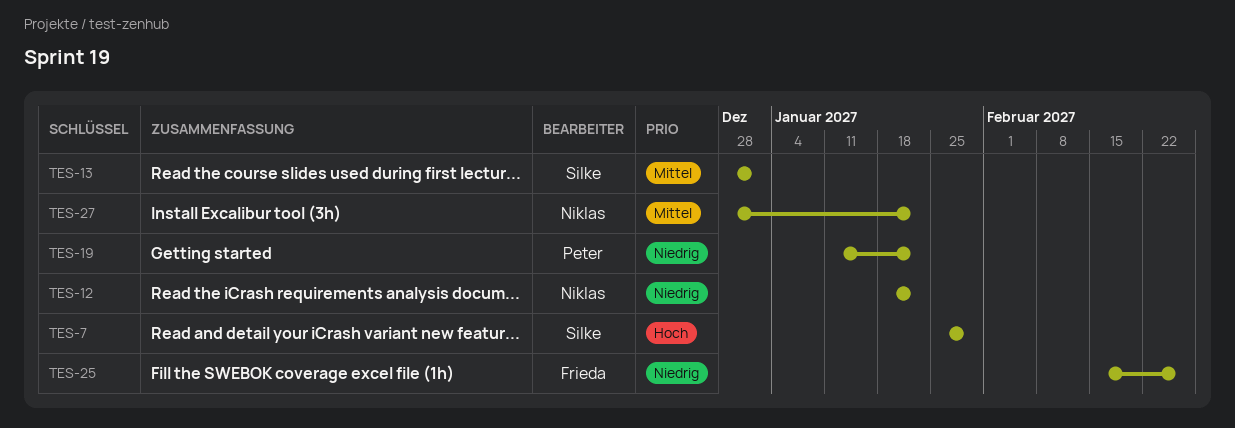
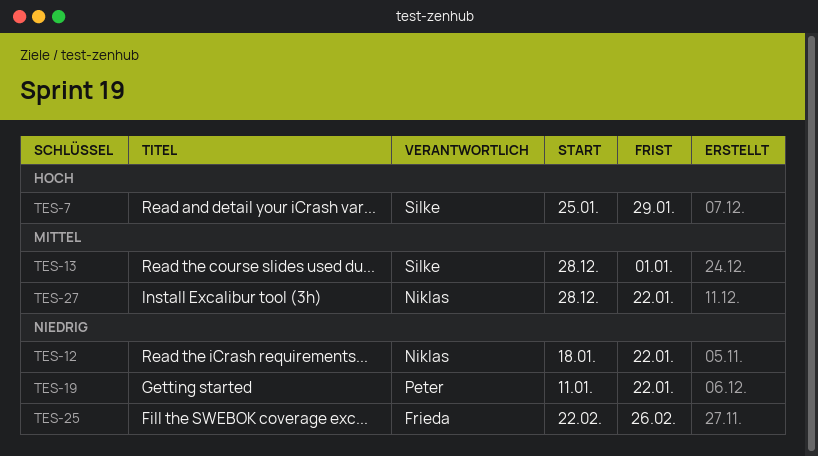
TES-25, start: Feb 15 -> Feb 22

